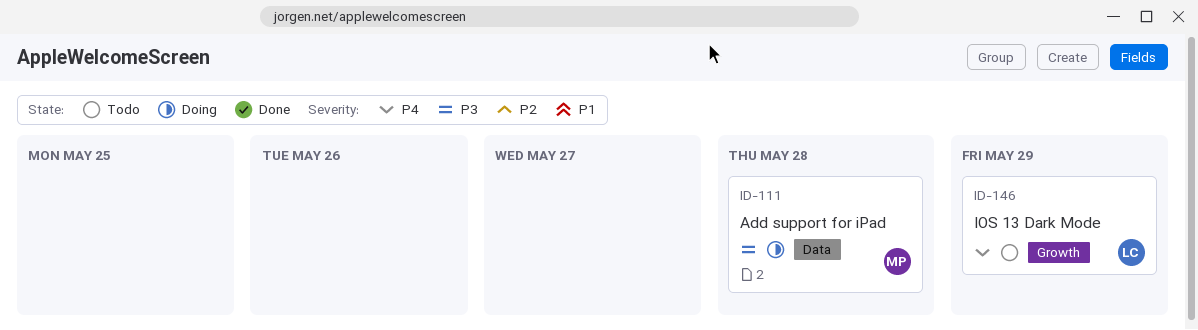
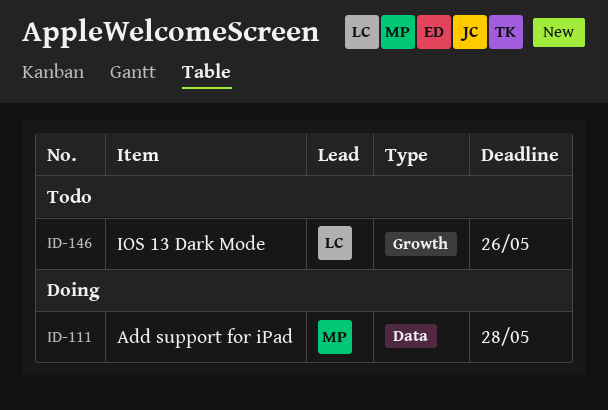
ID-146, due: May 29 -> May 26

